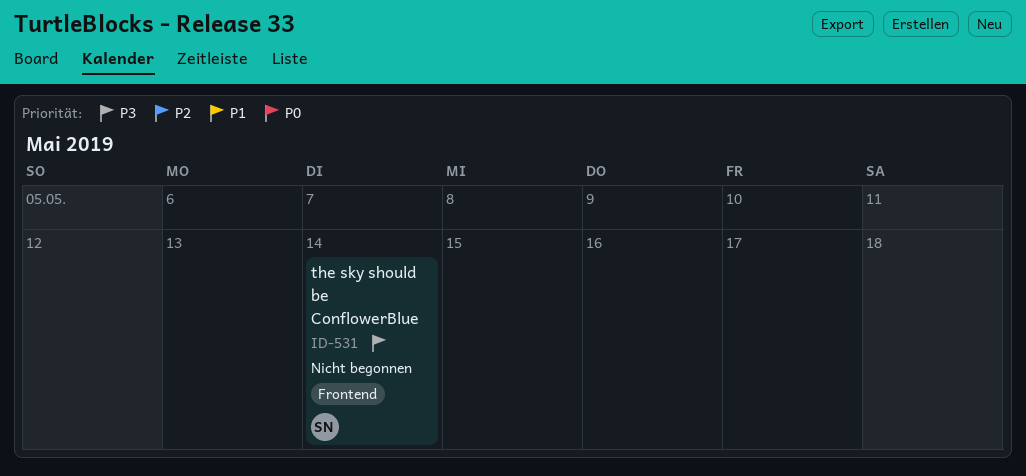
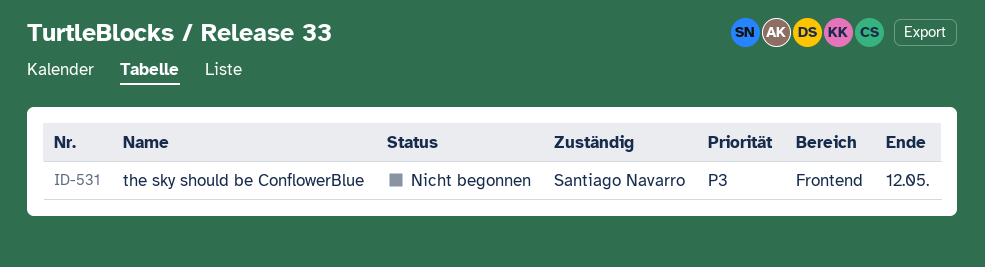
ID-531, due: May 14 -> May 12

